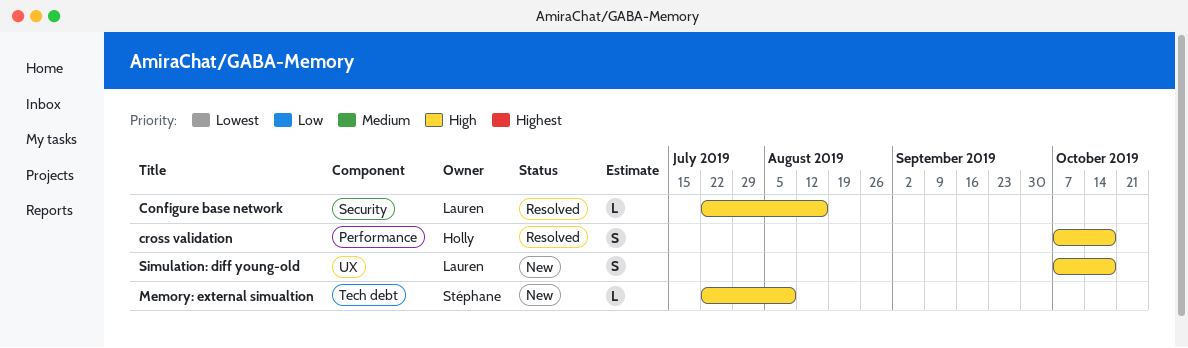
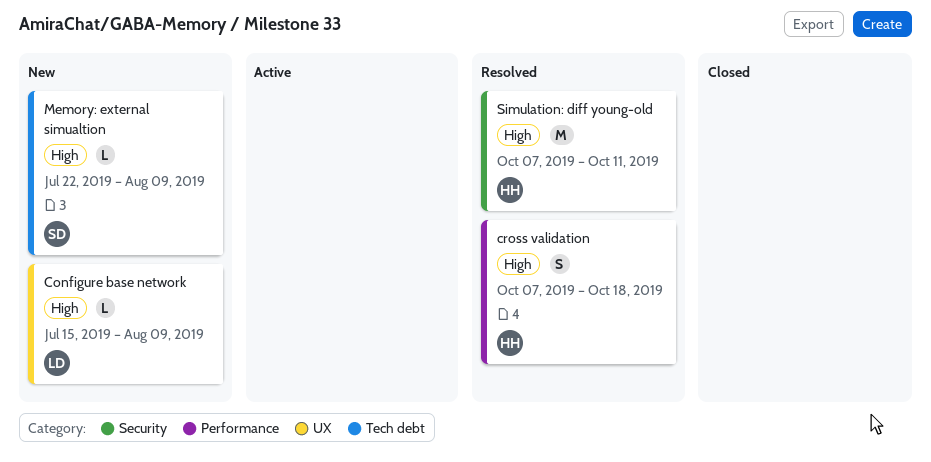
Configure base network, status: Resolved -> New
Configure base network, label: Security -> UX
Configure base network, start: Jul 22 -> Jul 15
Configure base network, due: Aug 16 -> Aug 9
Simulation: diff young-old, status: New -> Resolved
Simulation: diff young-old, owner: Lauren -> Holly
Simulation: diff young-old, label: UX -> Security
Simulation: diff young-old, estimate: S -> M
Simulation: diff young-old, due: Oct 18 -> Oct 11

